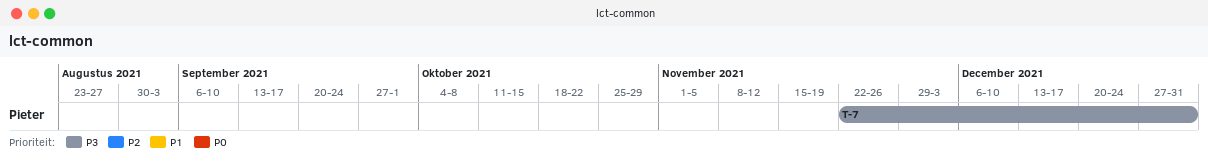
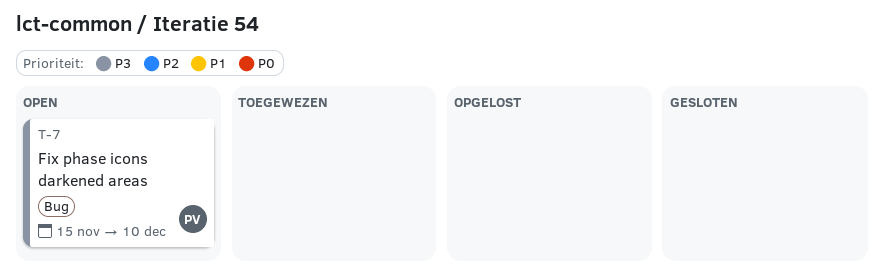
T-7, start: Nov 22 -> Nov 15
T-7, due: Dec 31 -> Dec 10

